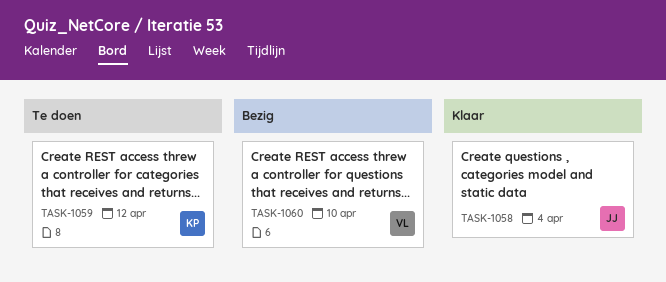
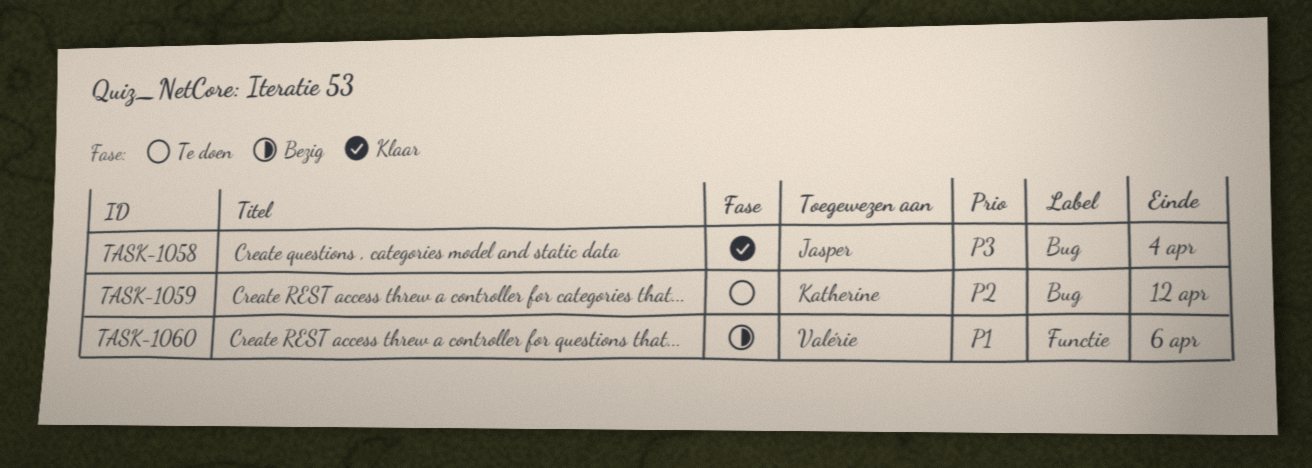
TASK-1060, due: Apr 10 -> Apr 6

